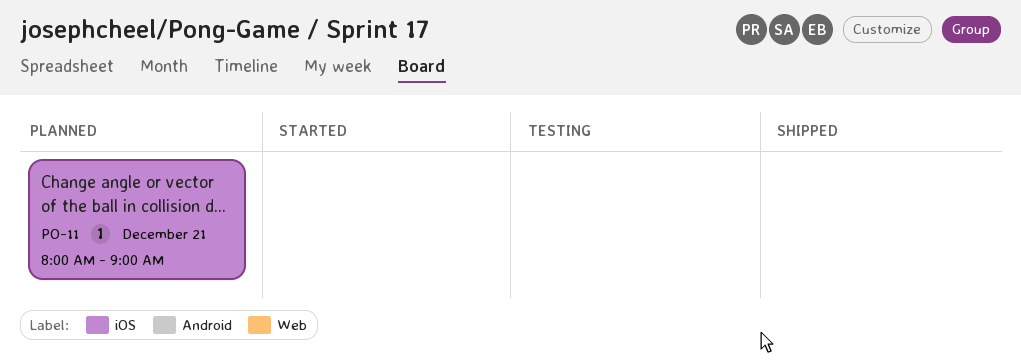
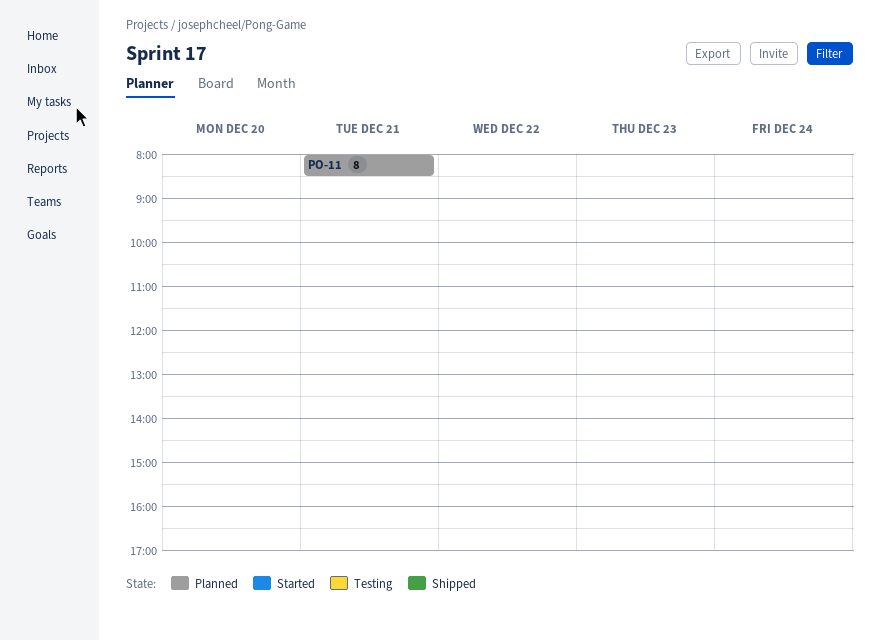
PO-11, estimate: 1 -> 8
PO-11, ends: 09:00 -> 08:30

